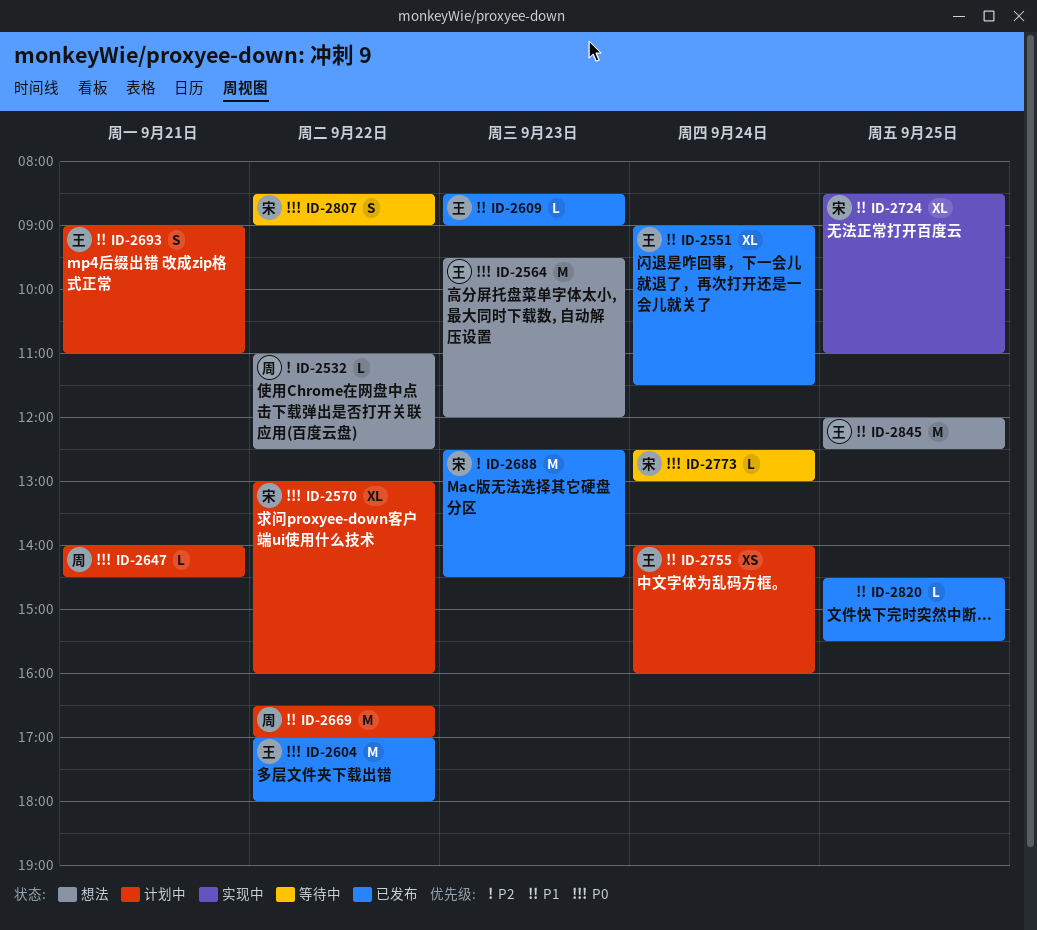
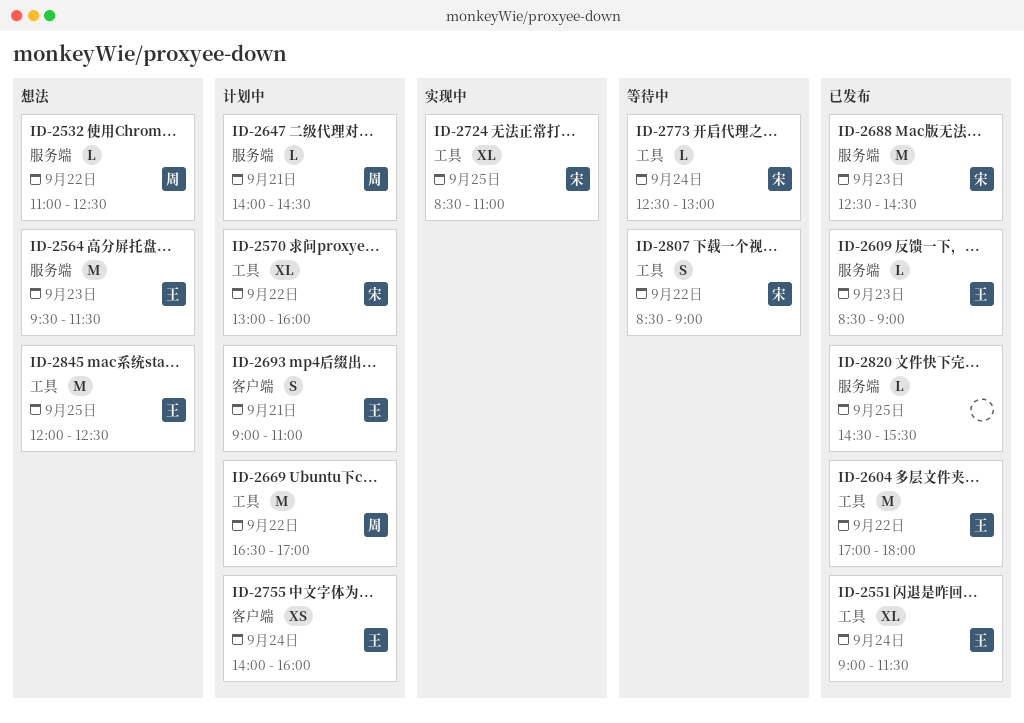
ID-2564, ends: 12:00 -> 11:30

